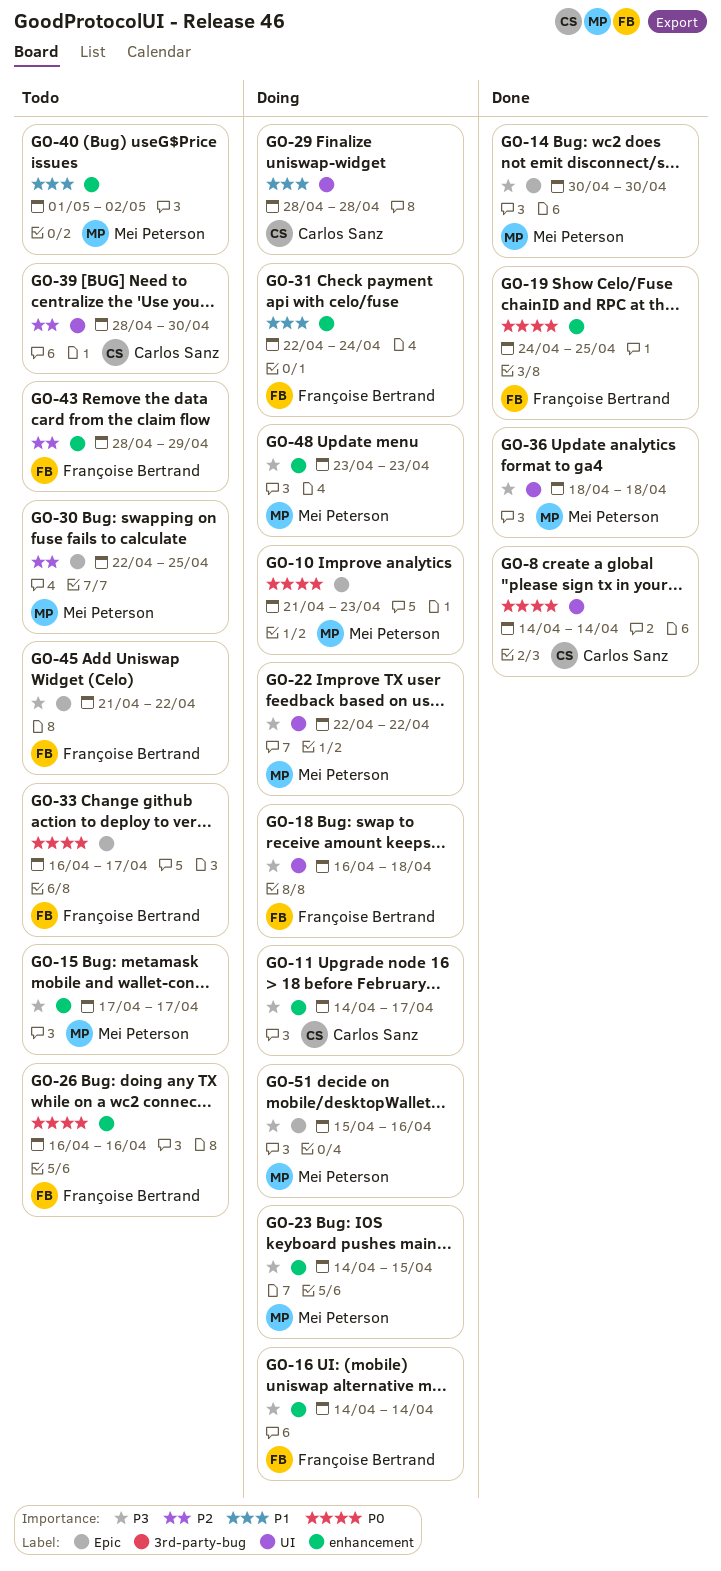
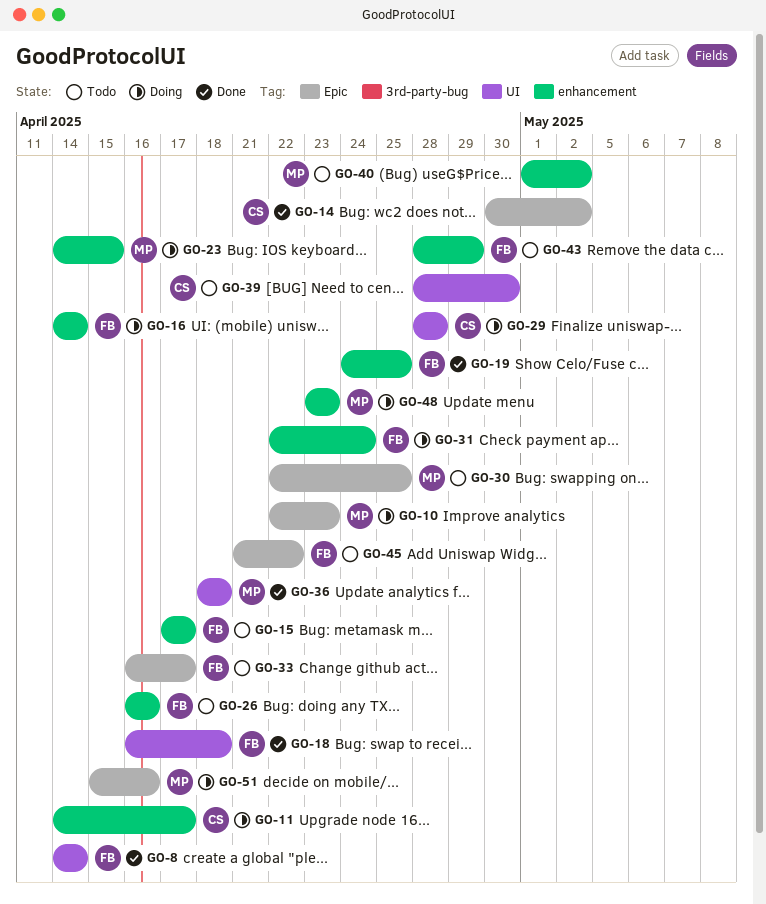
GO-8, owner: Carlos Sanz -> Françoise Bertrand
GO-10, start: Apr 21 -> Apr 22
GO-14, owner: Mei Peterson -> Carlos Sanz
GO-14, due: Apr 30 -> May 2
GO-15, owner: Mei Peterson -> Françoise Bertrand
GO-18, status: Doing -> Done
GO-22: present -> none

